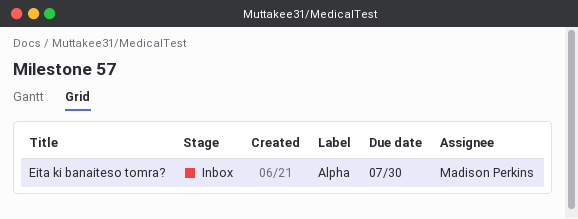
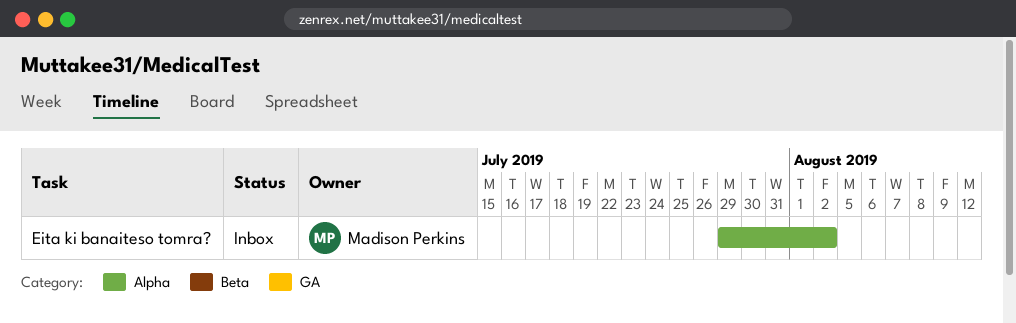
Eita ki banaiteso tomra?, due: Jul 30 -> Aug 2

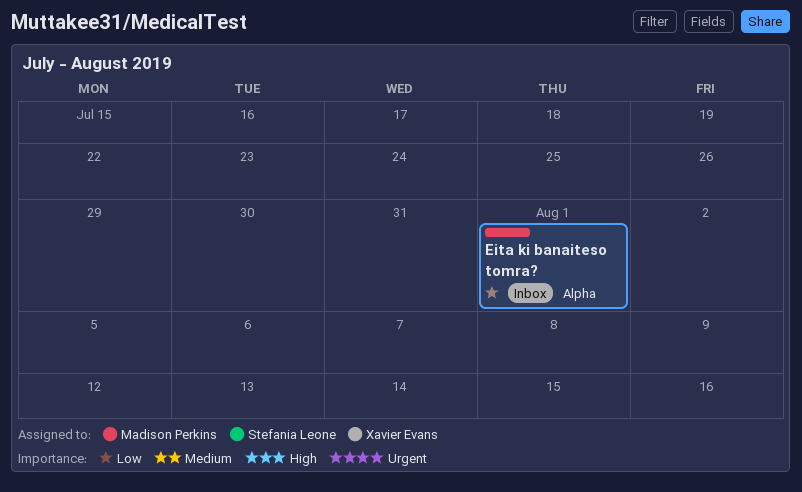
Eita ki banaiteso tomra?, due: Aug 2 -> Aug 1

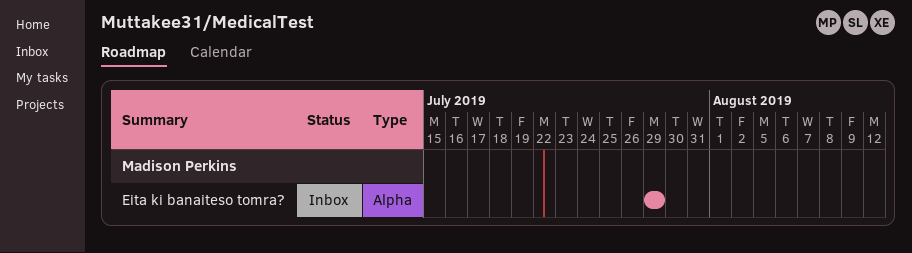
Eita ki banaiteso tomra?, due: Aug 1 -> Jul 29

